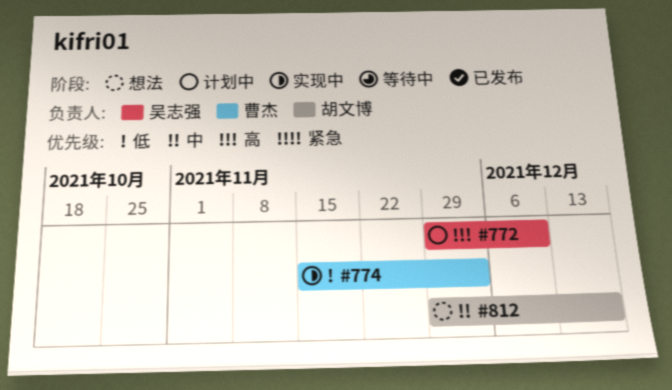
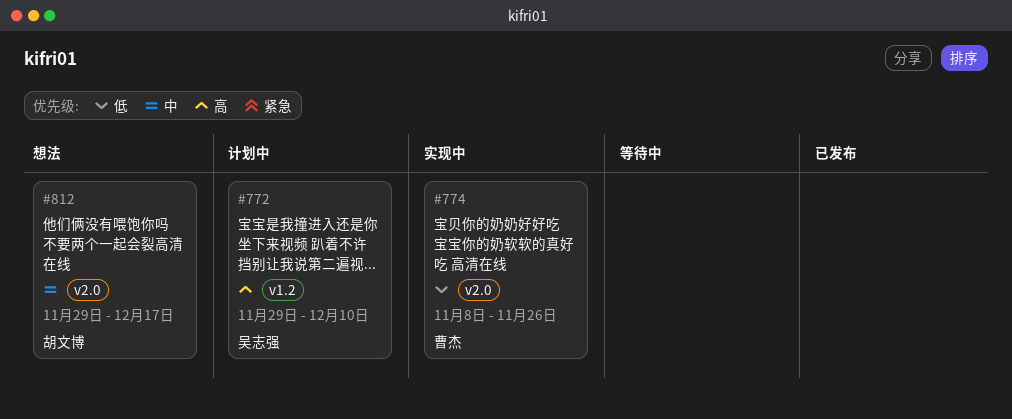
#774, start: Nov 15 -> Nov 8
#774, due: Dec 3 -> Nov 26

